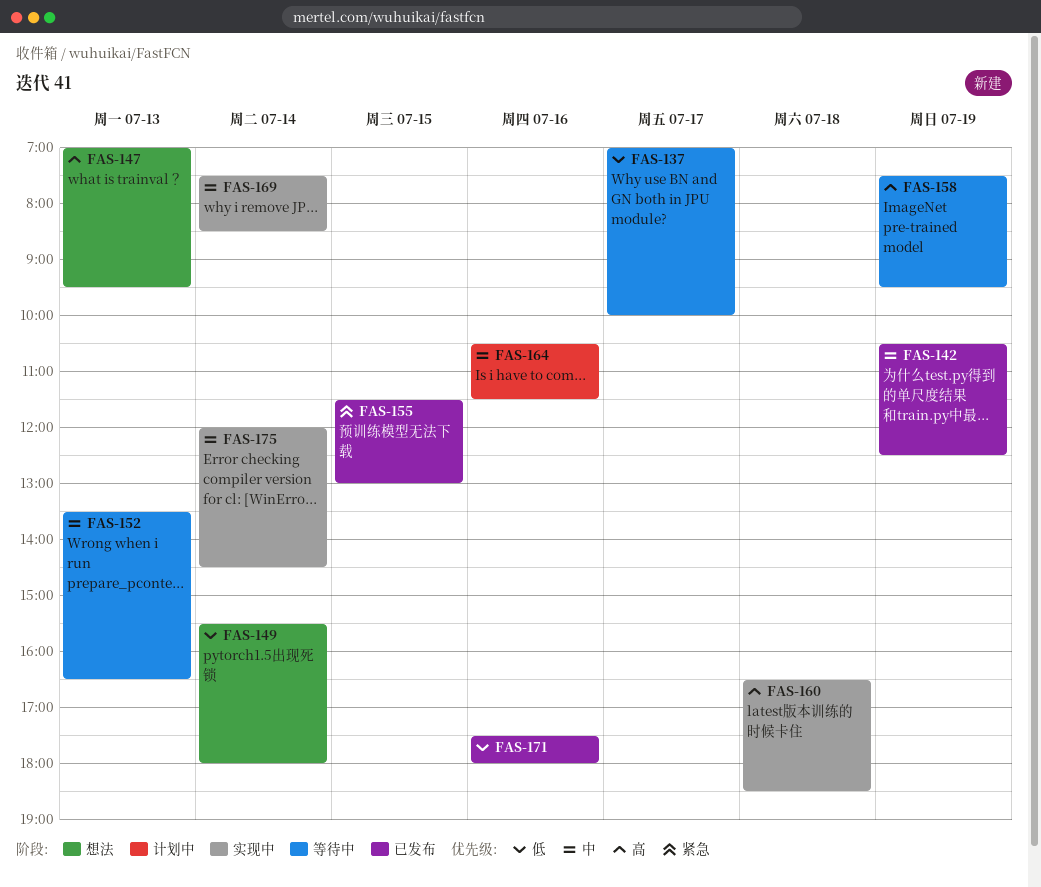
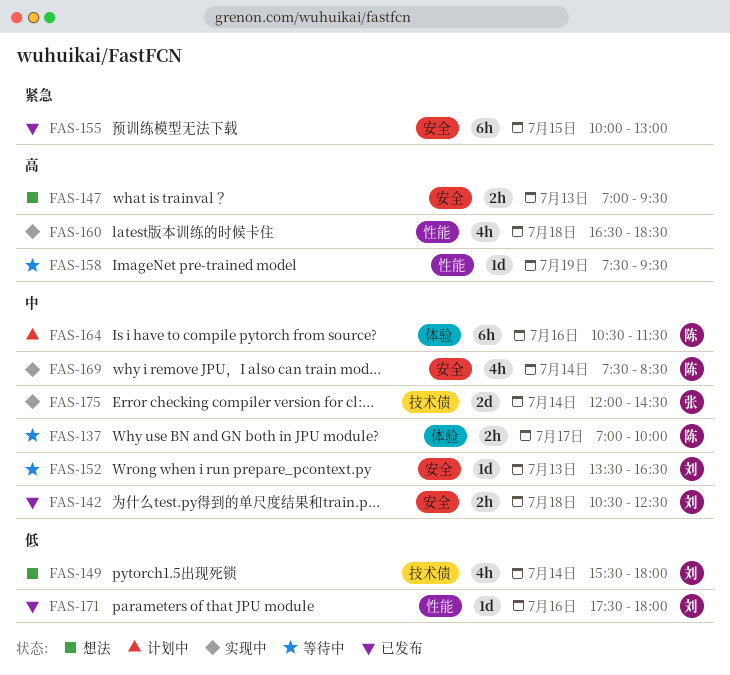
FAS-137, priority: 低 -> 中
FAS-142, day: Jul 19 -> Jul 18
FAS-155, begins: 11:30 -> 10:00

